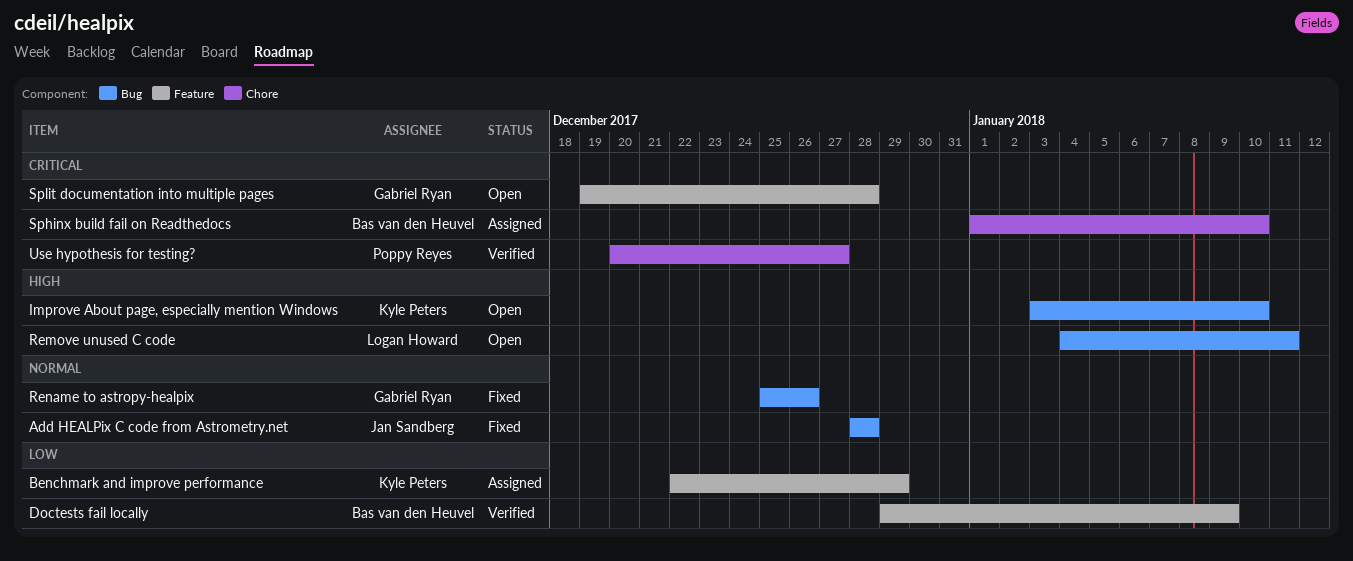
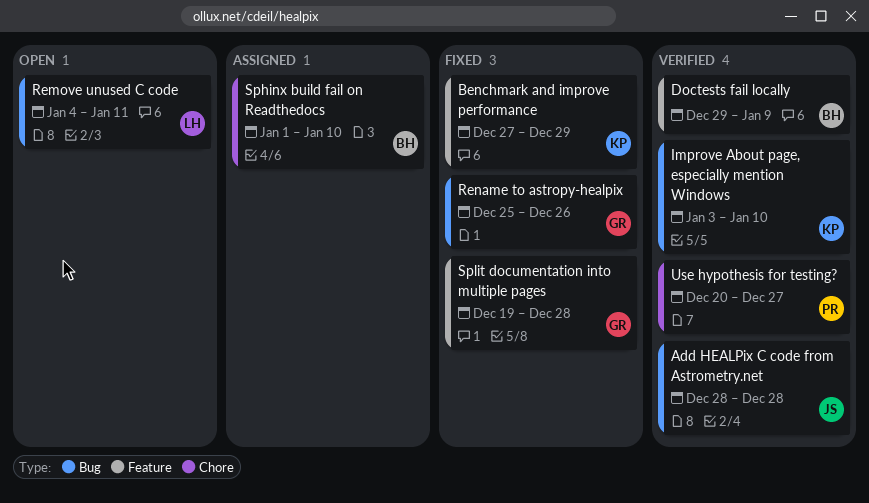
Add HEALPix C code from Astrometry.net, status: Fixed -> Verified
Benchmark and improve performance, status: Assigned -> Fixed
Benchmark and improve performance, start: Dec 22 -> Dec 27
Improve About page, especially mention Windows, status: Open -> Verified
Split documentation into multiple pages, status: Open -> Fixed

